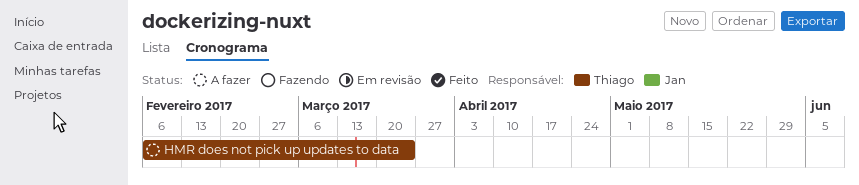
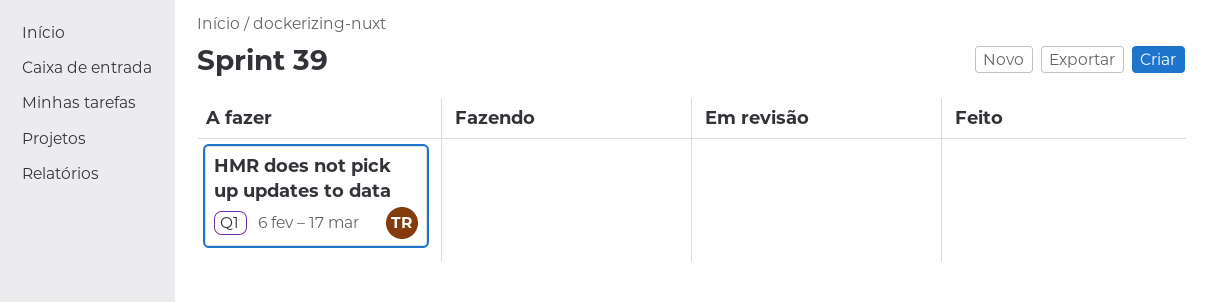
HMR does not pick up updates to data, due: Mar 24 -> Mar 17

